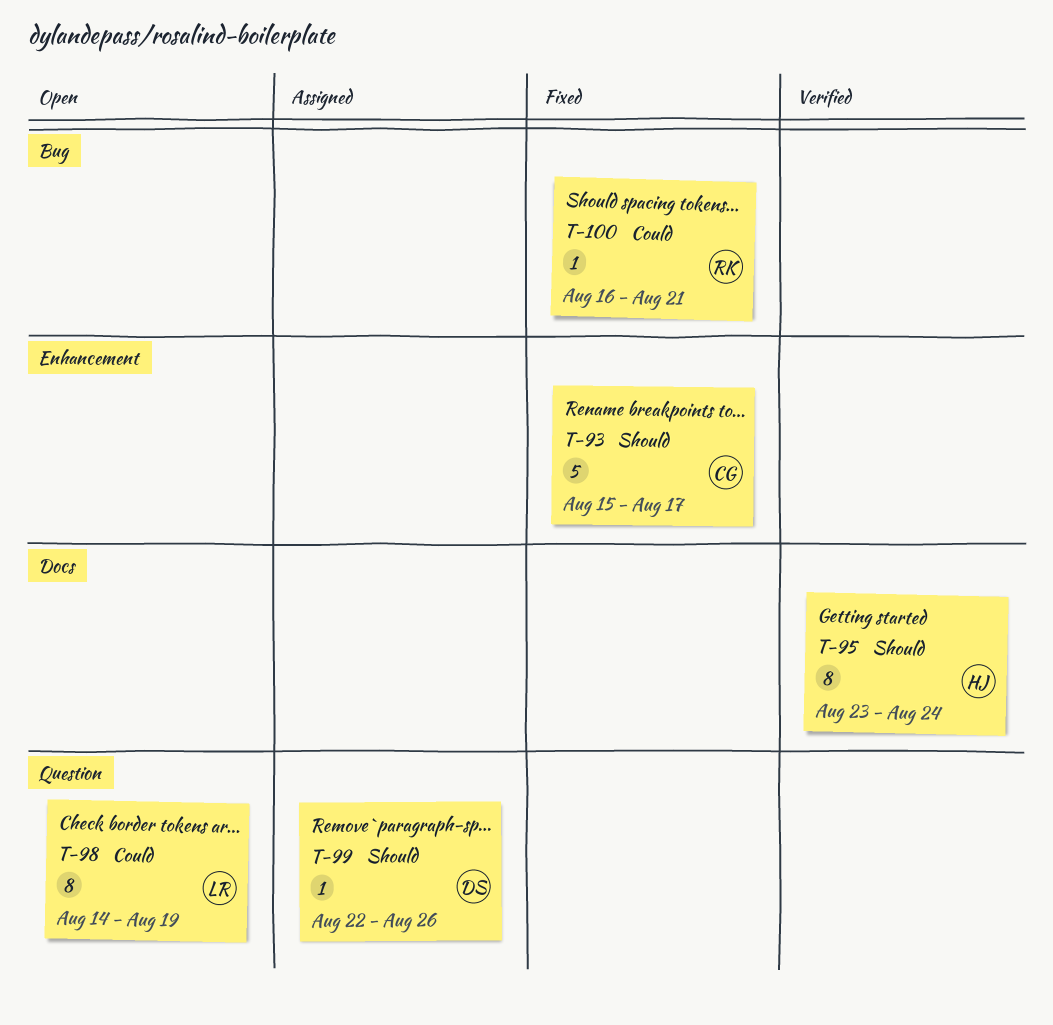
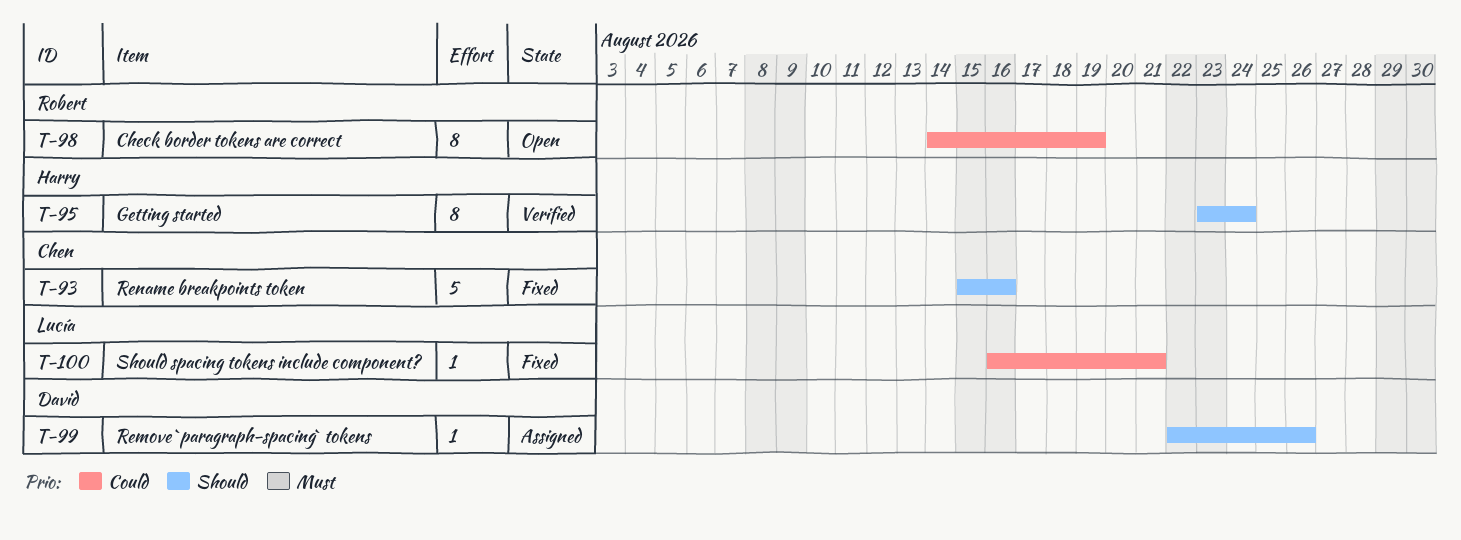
T-93, due: Aug 17 -> Aug 16
T-98, owner: Lucía -> Robert
T-100, owner: Robert -> Lucía

